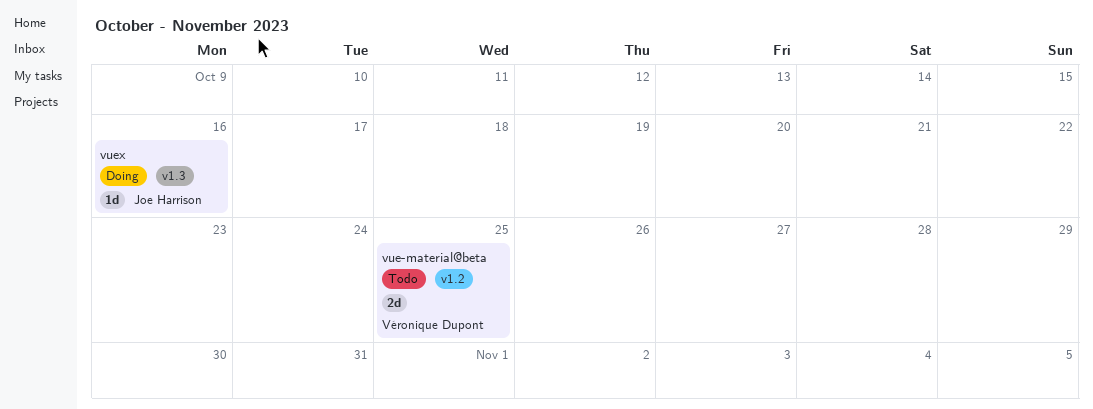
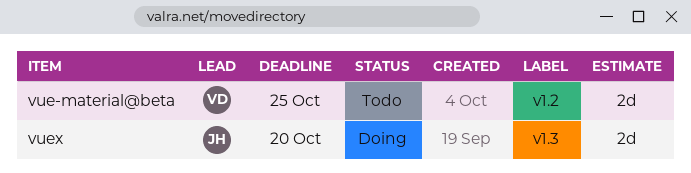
vuex, estimate: 1d -> 2d
vuex, due: Oct 16 -> Oct 20

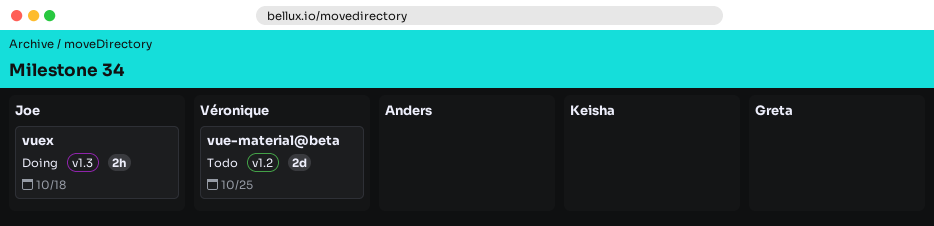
vuex, estimate: 2d -> 2h
vuex, due: Oct 20 -> Oct 18

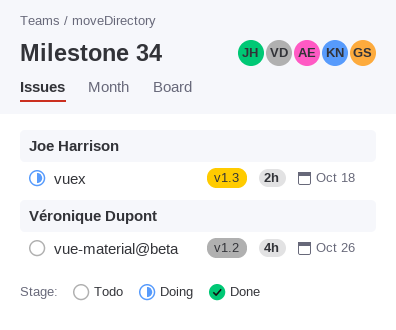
vue-material@beta, estimate: 2d -> 4h
vue-material@beta, due: Oct 25 -> Oct 26

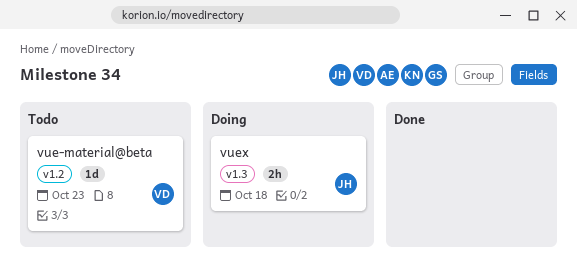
vue-material@beta, estimate: 4h -> 1d
vue-material@beta, due: Oct 26 -> Oct 23

